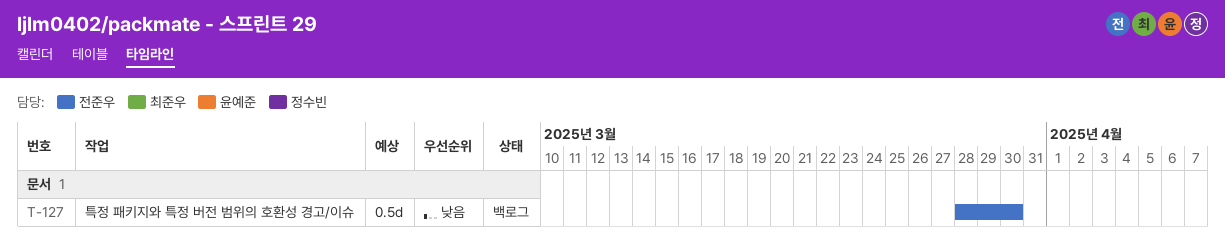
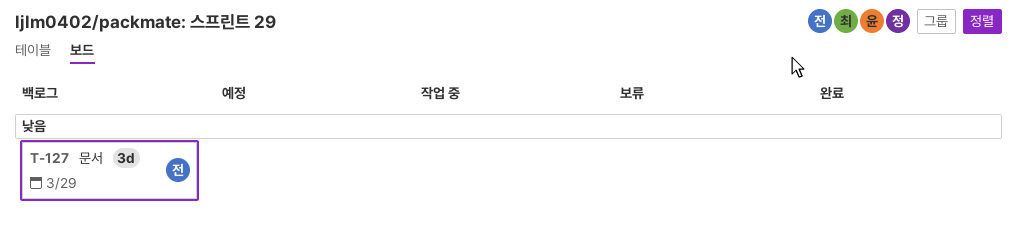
T-127, estimate: 0.5d -> 3d
T-127, due: Mar 30 -> Mar 29

